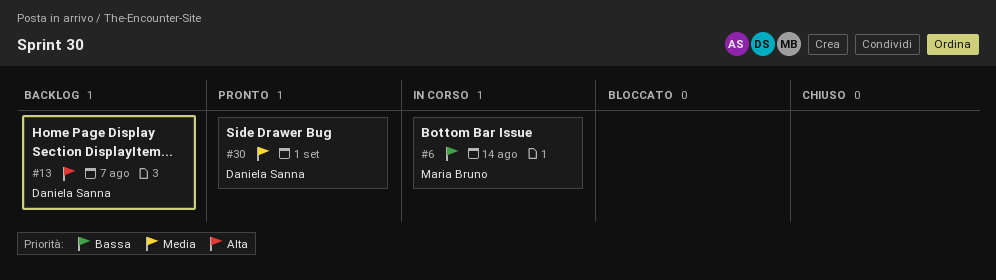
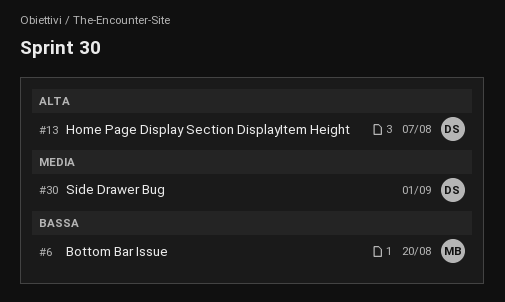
#6, due: Aug 14 -> Aug 20

